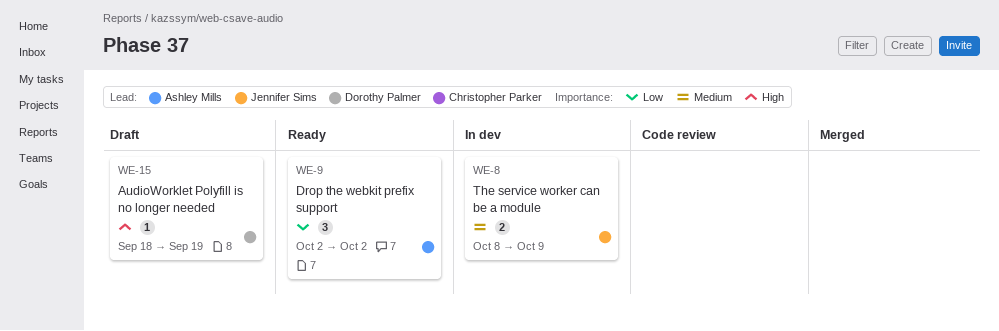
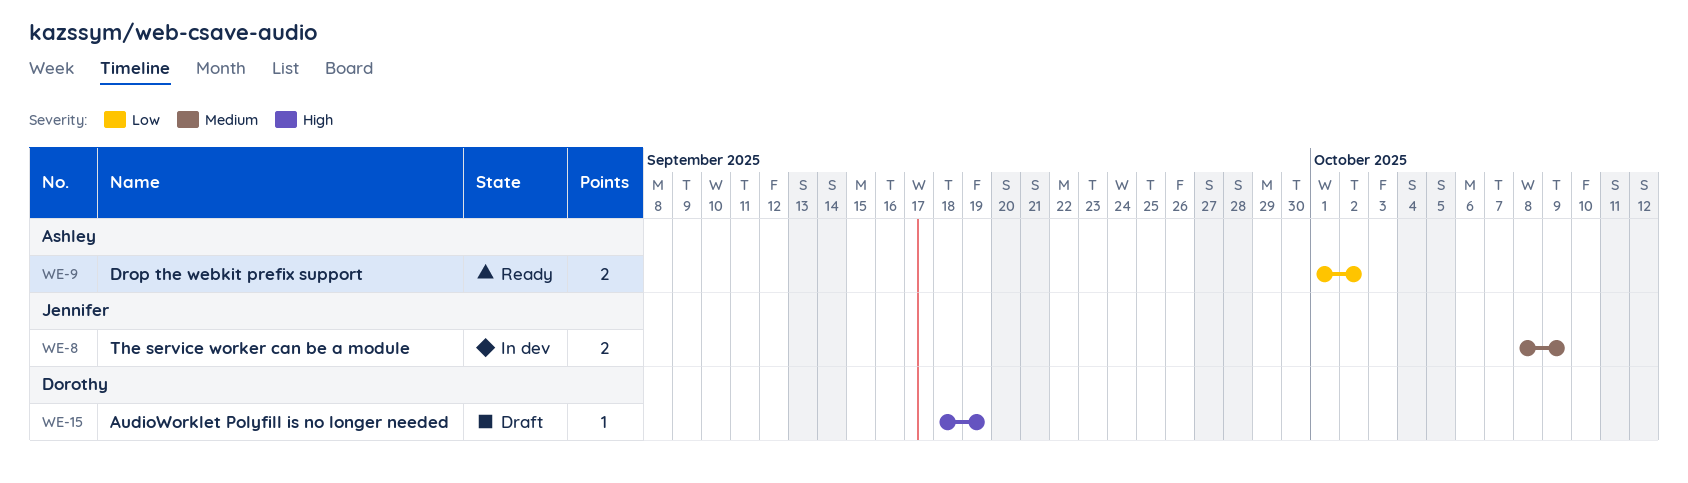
WE-9, estimate: 3 -> 2
WE-9, start: Oct 2 -> Oct 1

